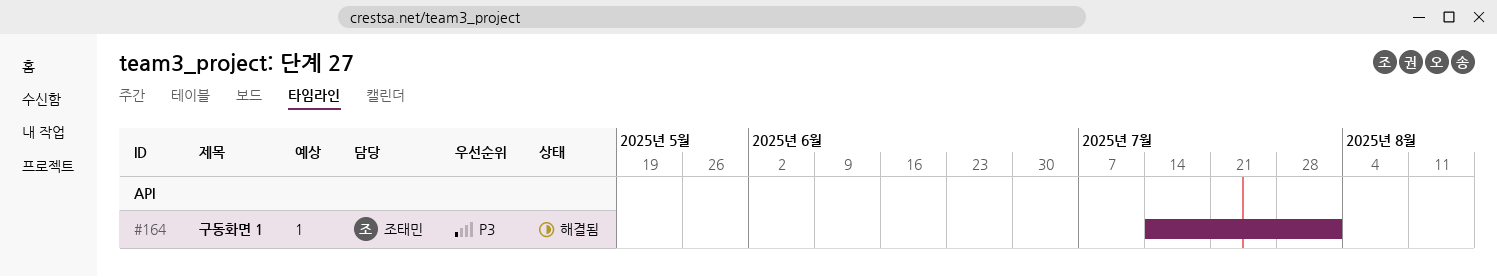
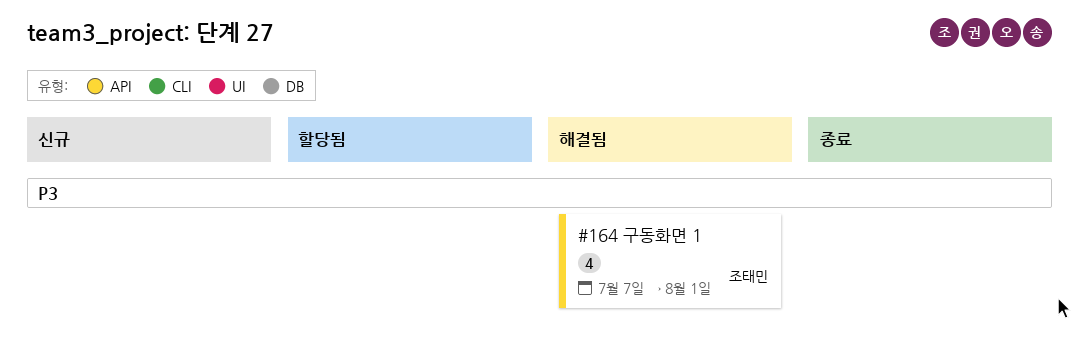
#164, estimate: 1 -> 4
#164, start: Jul 14 -> Jul 7

